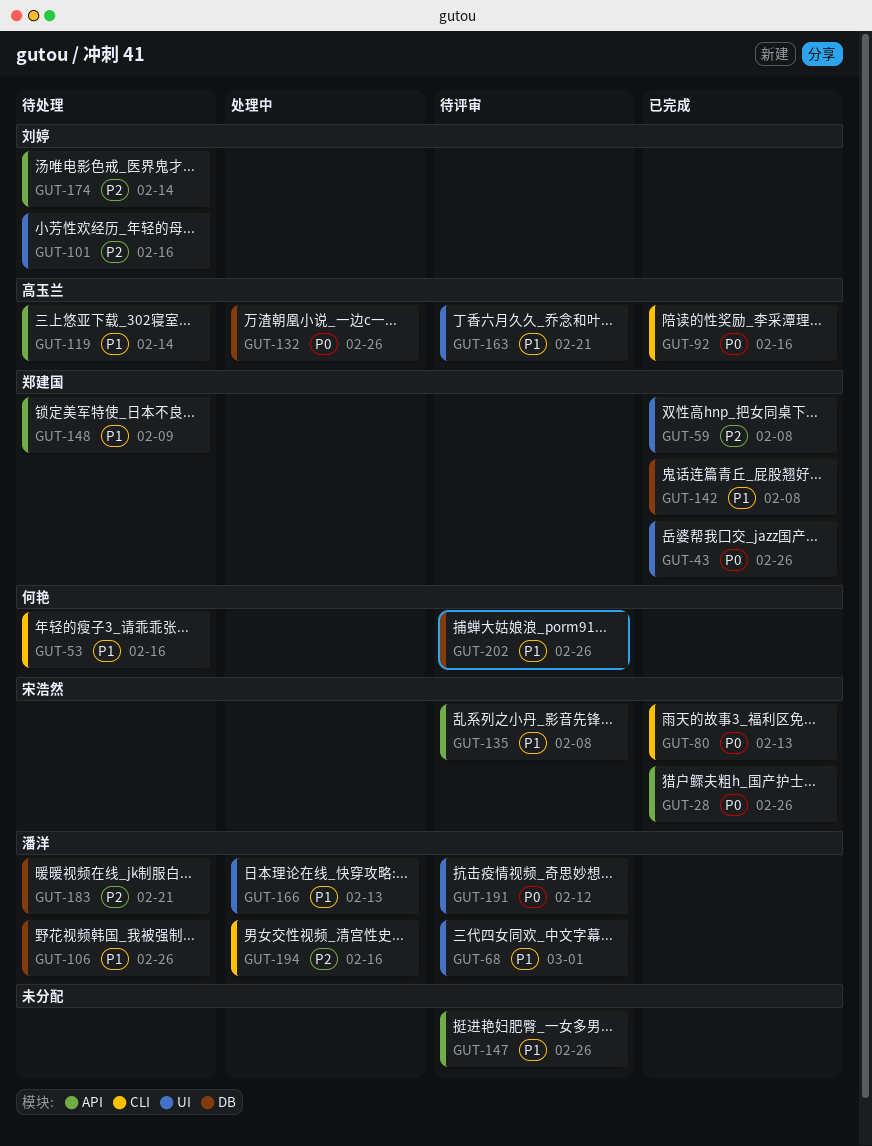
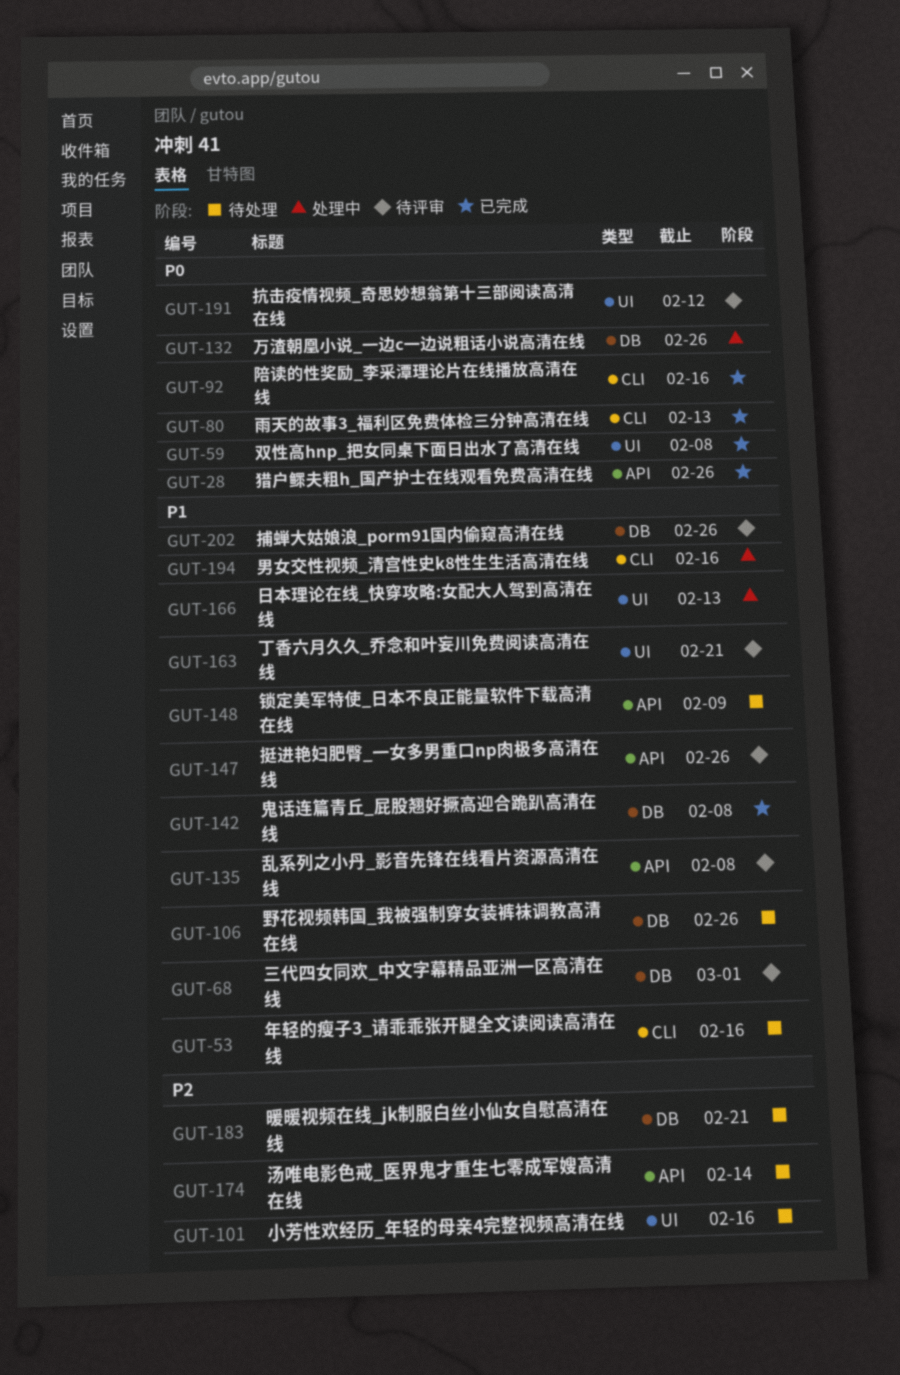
GUT-43: present -> none
GUT-59, priority: P2 -> P0
GUT-68, label: UI -> DB
GUT-119: present -> none
GUT-194, priority: P2 -> P1

